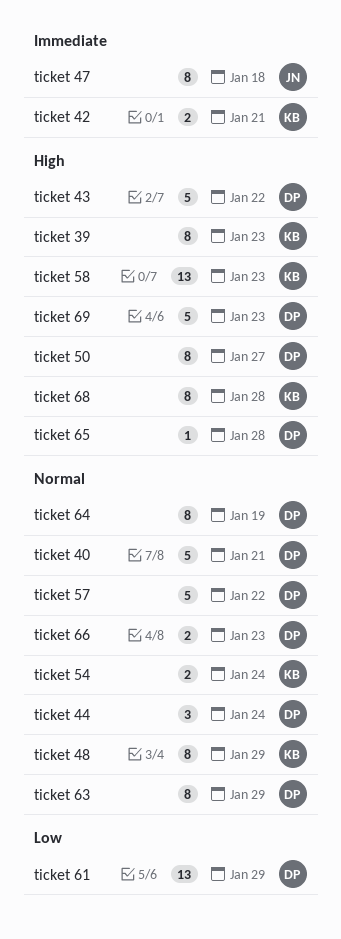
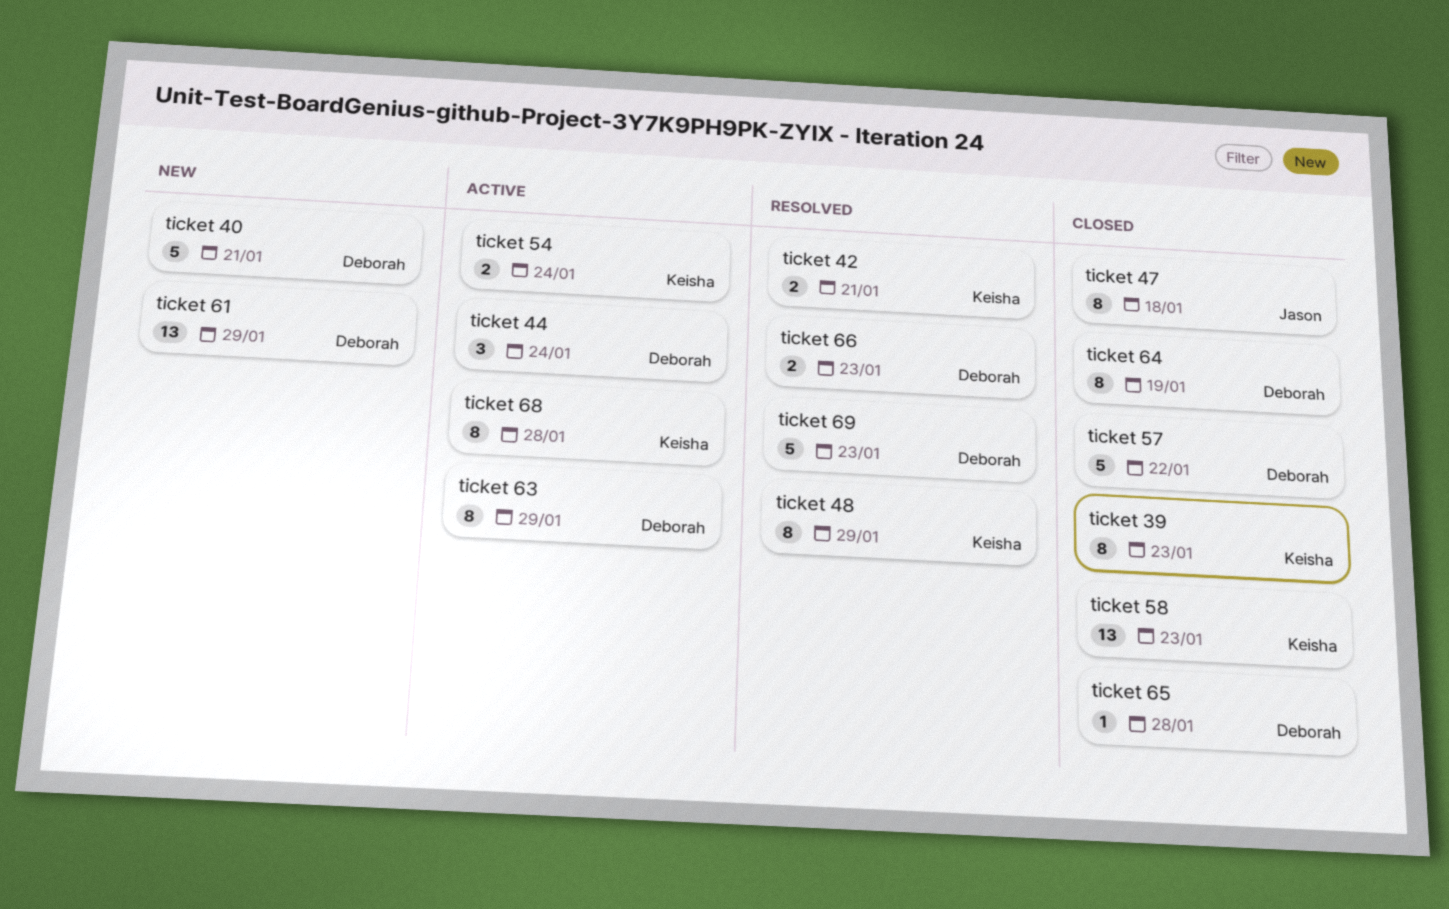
ticket 43: present -> none
ticket 50: present -> none

